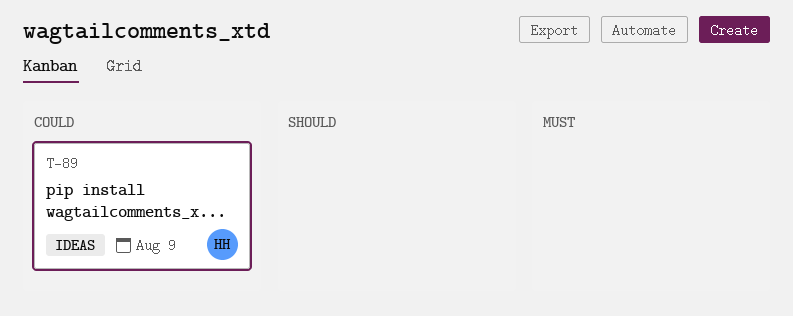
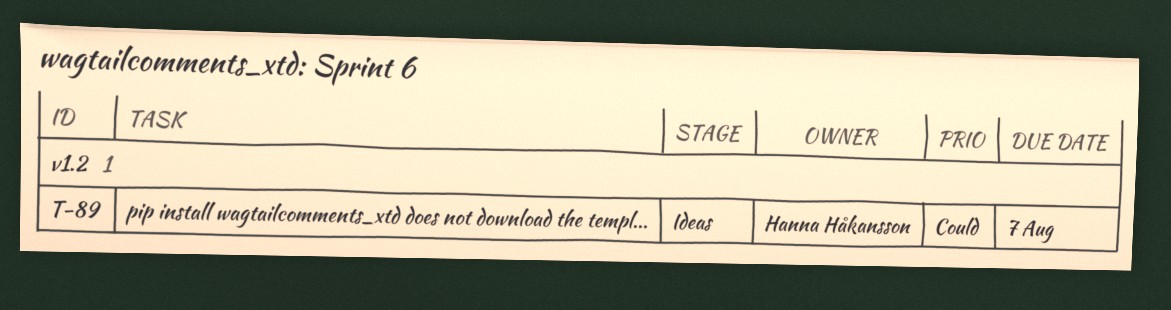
T-89, due: Aug 9 -> Aug 7

